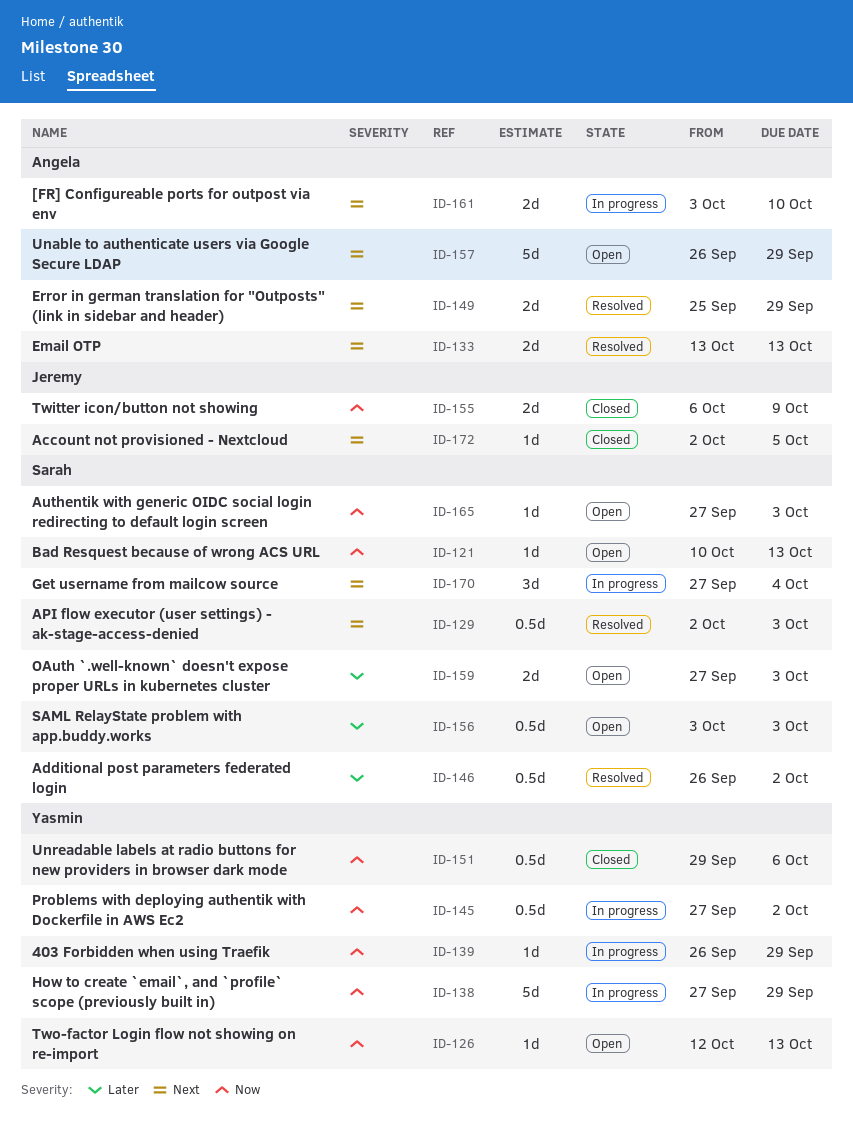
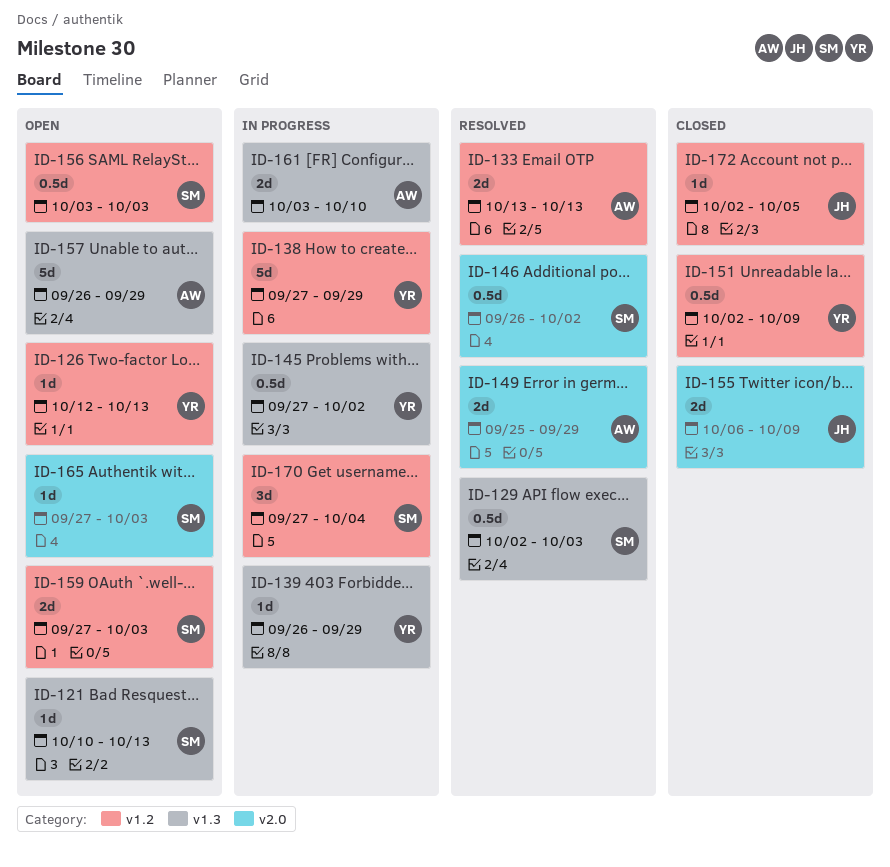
ID-151, start: Sep 29 -> Oct 2
ID-151, due: Oct 6 -> Oct 9

